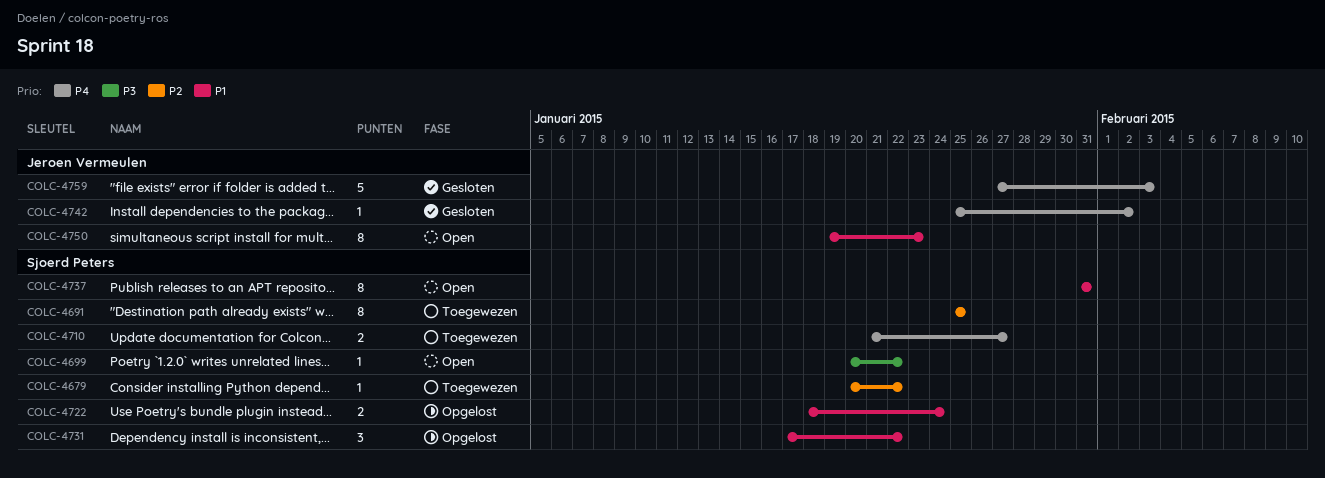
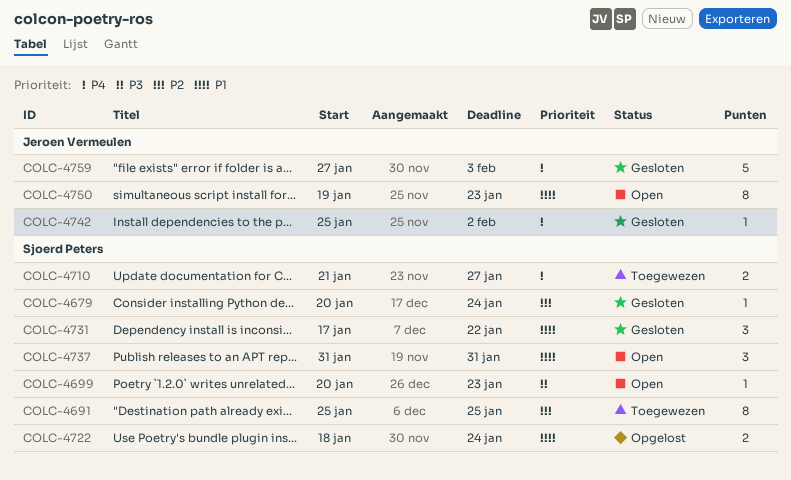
COLC-4679, status: Toegewezen -> Gesloten
COLC-4679, due: Jan 22 -> Jan 24
COLC-4699, due: Jan 22 -> Jan 23
COLC-4731, status: Opgelost -> Gesloten
COLC-4737, estimate: 8 -> 3

